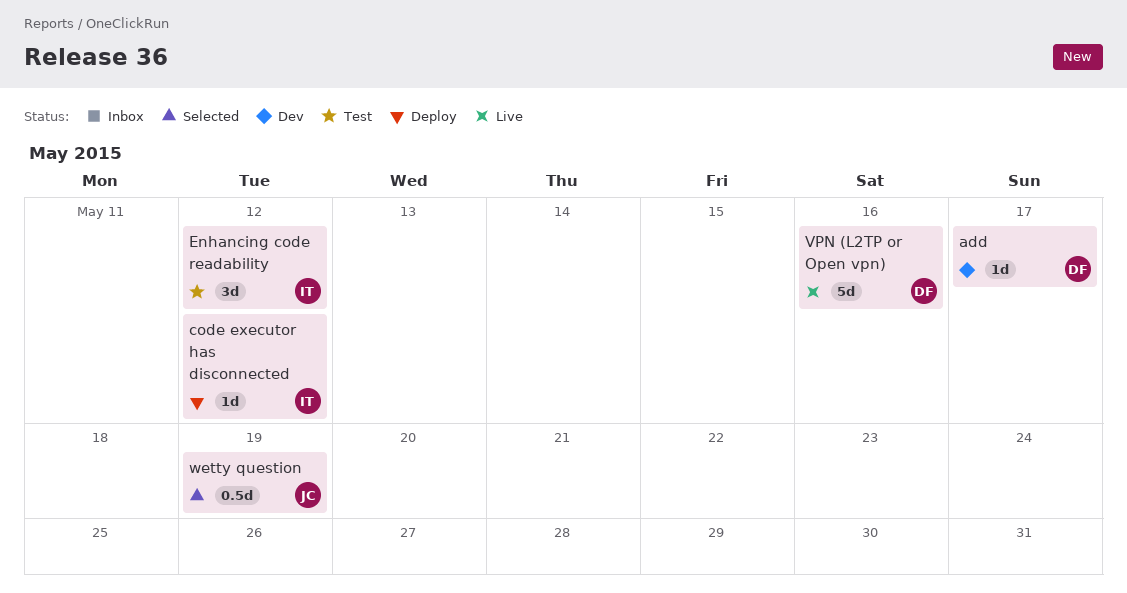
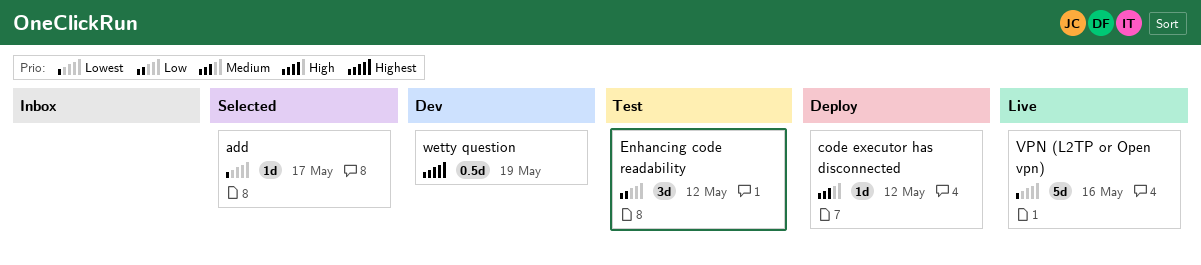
add, status: Dev -> Selected
wetty question, status: Selected -> Dev

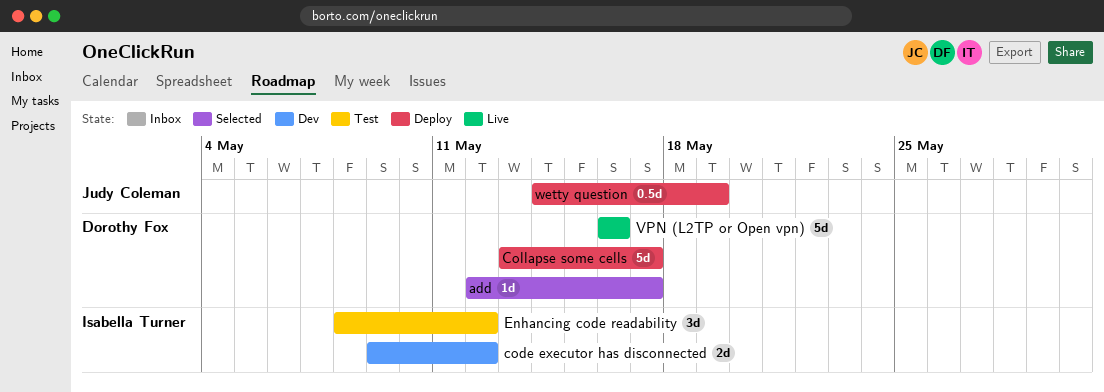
code executor has disconnected, status: Deploy -> Dev
code executor has disconnected, estimate: 1d -> 2d
Collapse some cells: none -> present
wetty question, status: Dev -> Deploy

